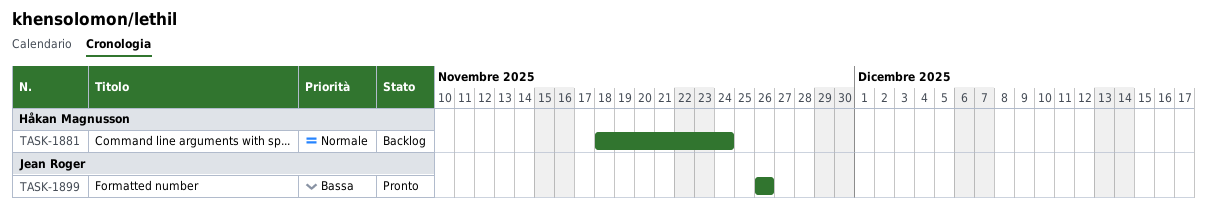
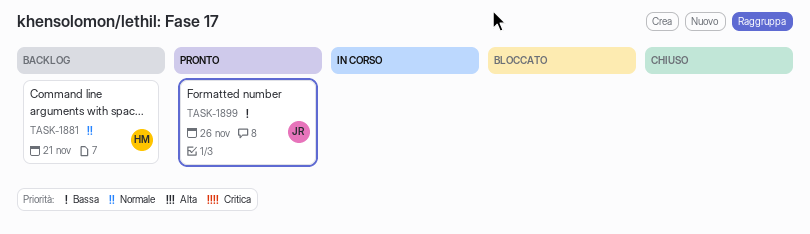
TASK-1881, due: Nov 24 -> Nov 21

